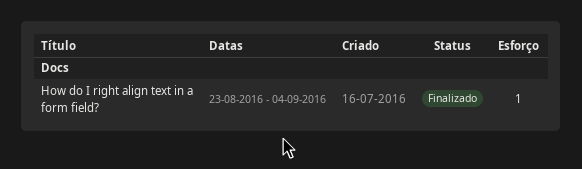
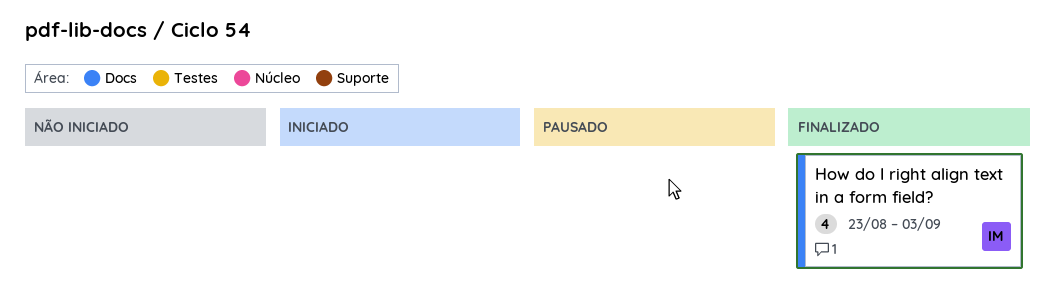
How do I right align text in a form field?, estimate: 1 -> 4
How do I right align text in a form field?, due: Sep 4 -> Sep 3

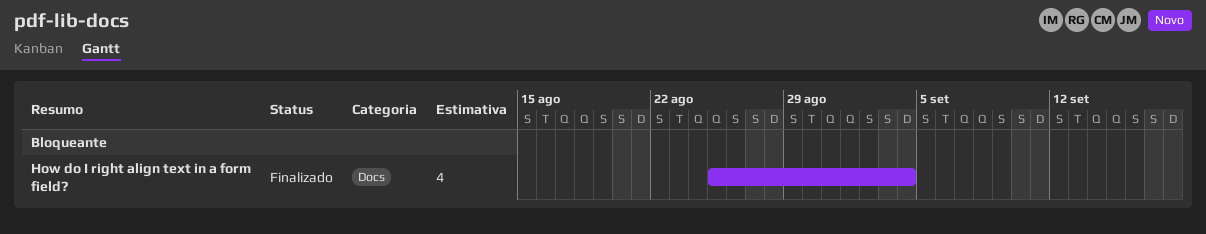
How do I right align text in a form field?, start: Aug 23 -> Aug 25
How do I right align text in a form field?, due: Sep 3 -> Sep 4

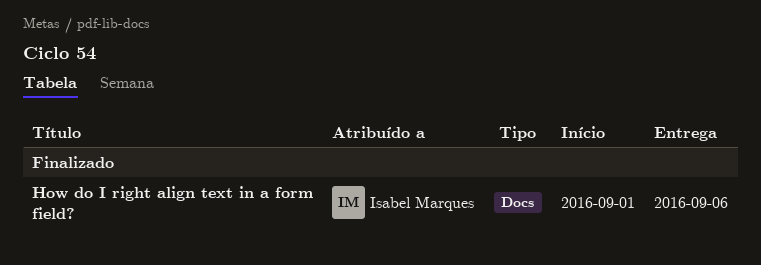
How do I right align text in a form field?, start: Aug 25 -> Sep 1
How do I right align text in a form field?, due: Sep 4 -> Sep 6

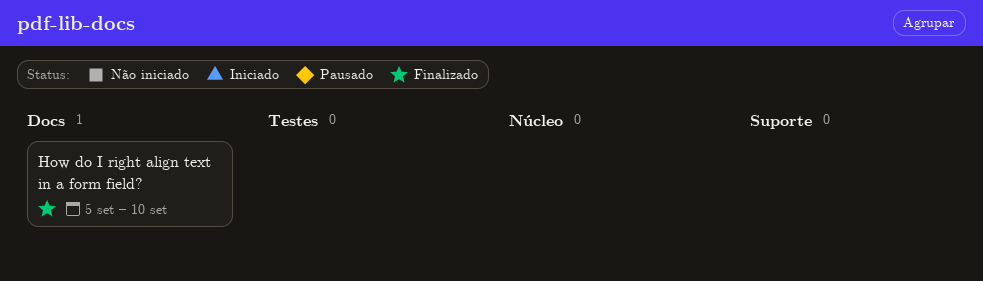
How do I right align text in a form field?, start: Sep 1 -> Sep 5
How do I right align text in a form field?, due: Sep 6 -> Sep 10

